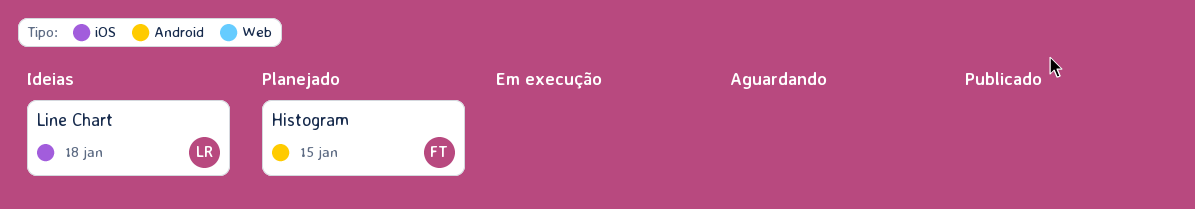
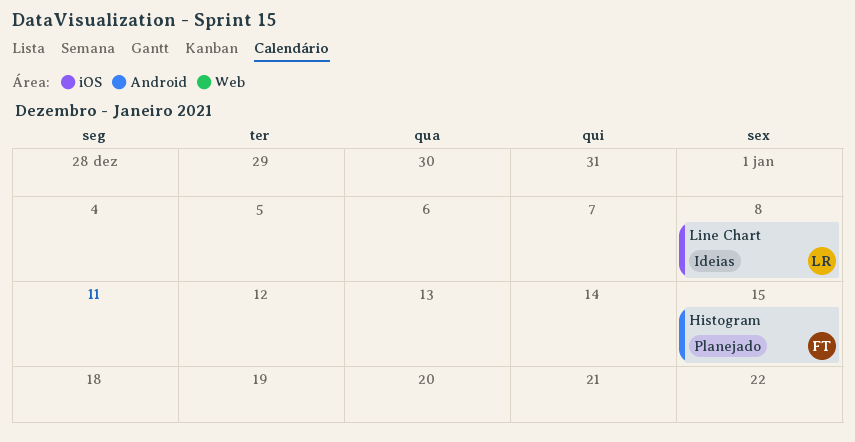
Line Chart, due: Jan 18 -> Jan 8

